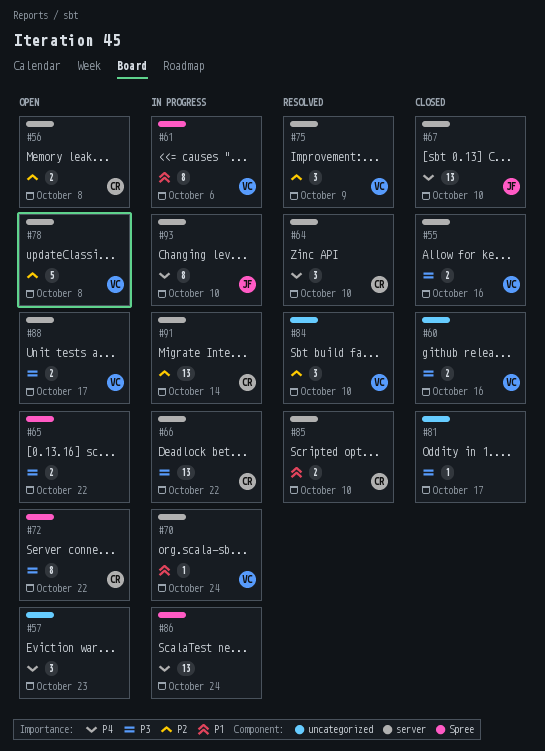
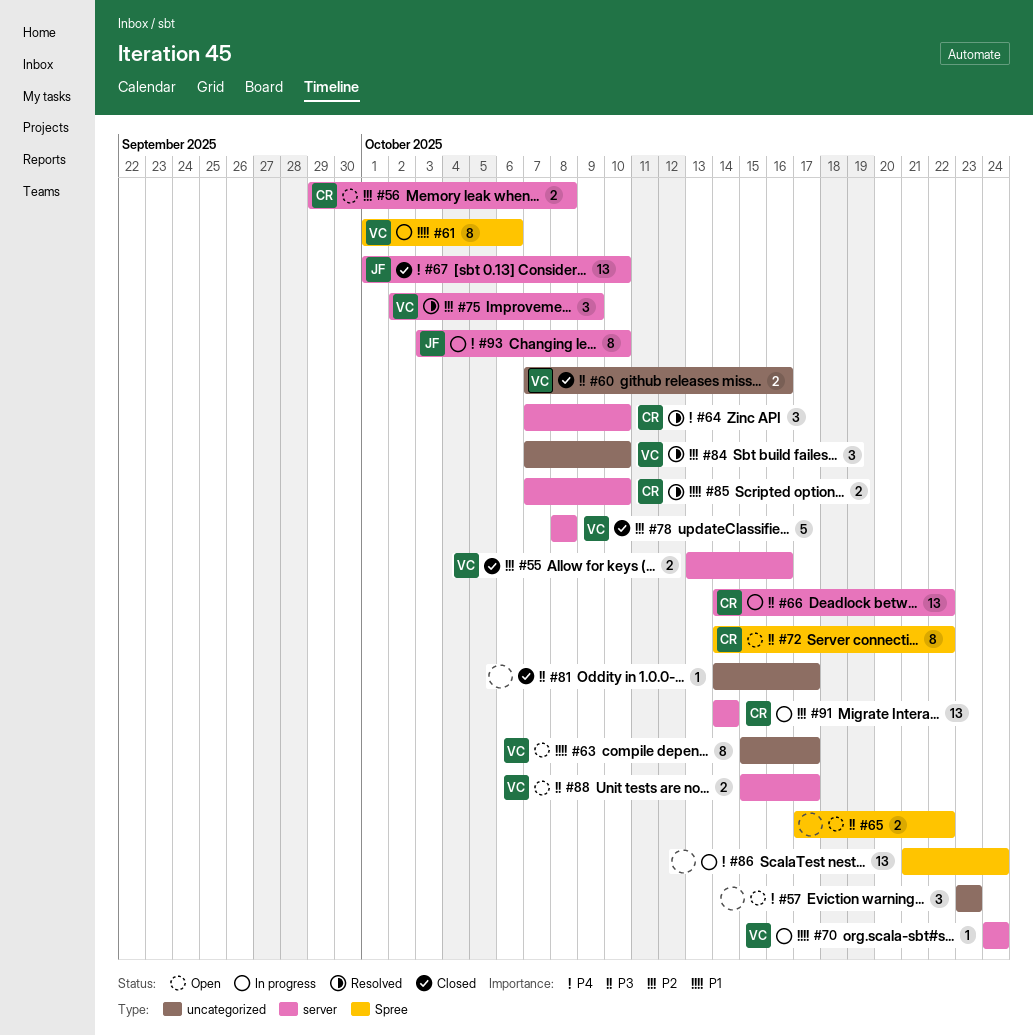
#55, priority: P3 -> P2
#63: none -> present
#78, status: Open -> Closed

